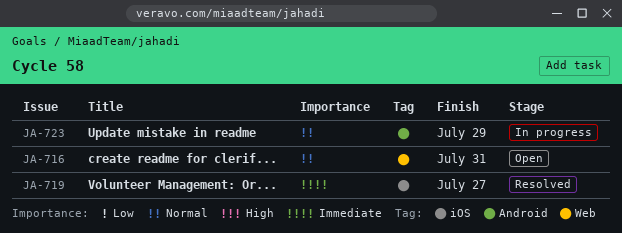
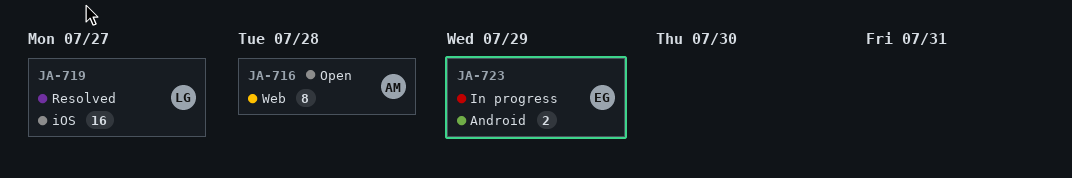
JA-716, due: Jul 31 -> Jul 28

